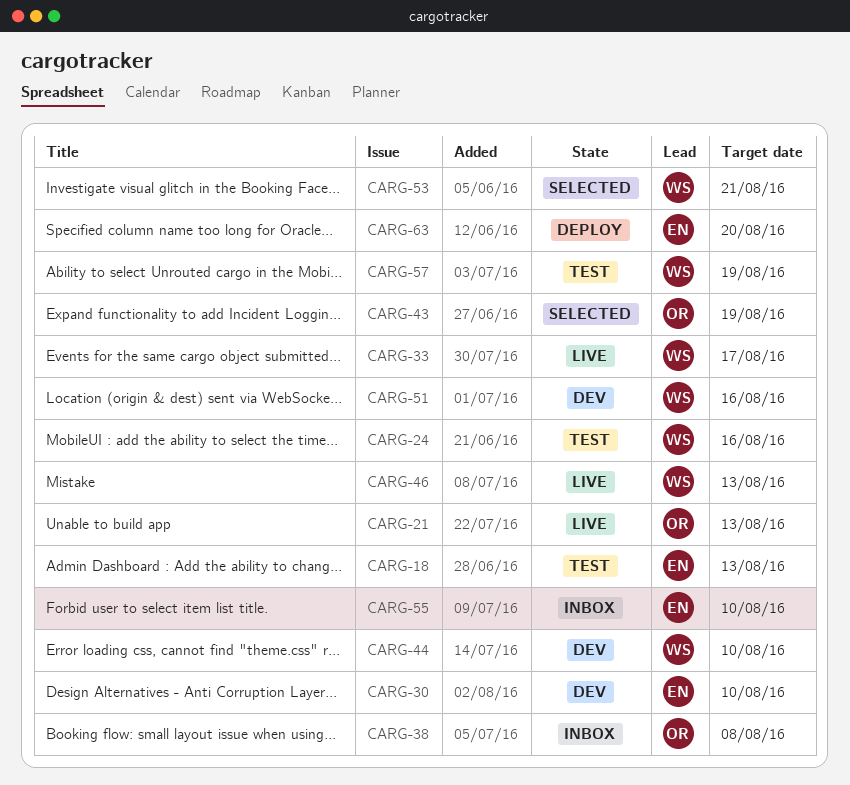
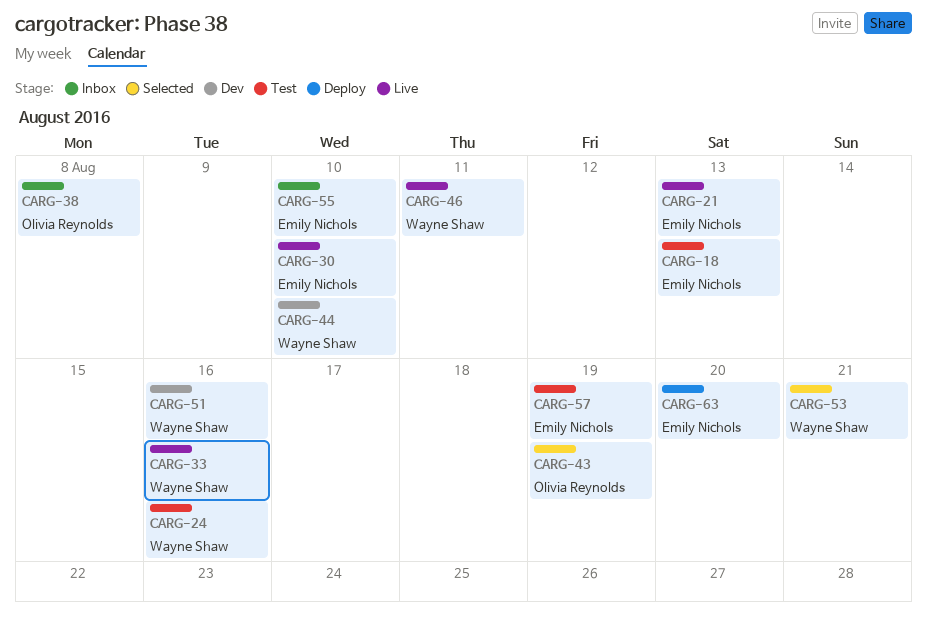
CARG-21, owner: Olivia Reynolds -> Emily Nichols
CARG-30, status: Dev -> Live
CARG-33, due: Aug 17 -> Aug 16
CARG-46, due: Aug 13 -> Aug 11
CARG-57, owner: Wayne Shaw -> Emily Nichols

